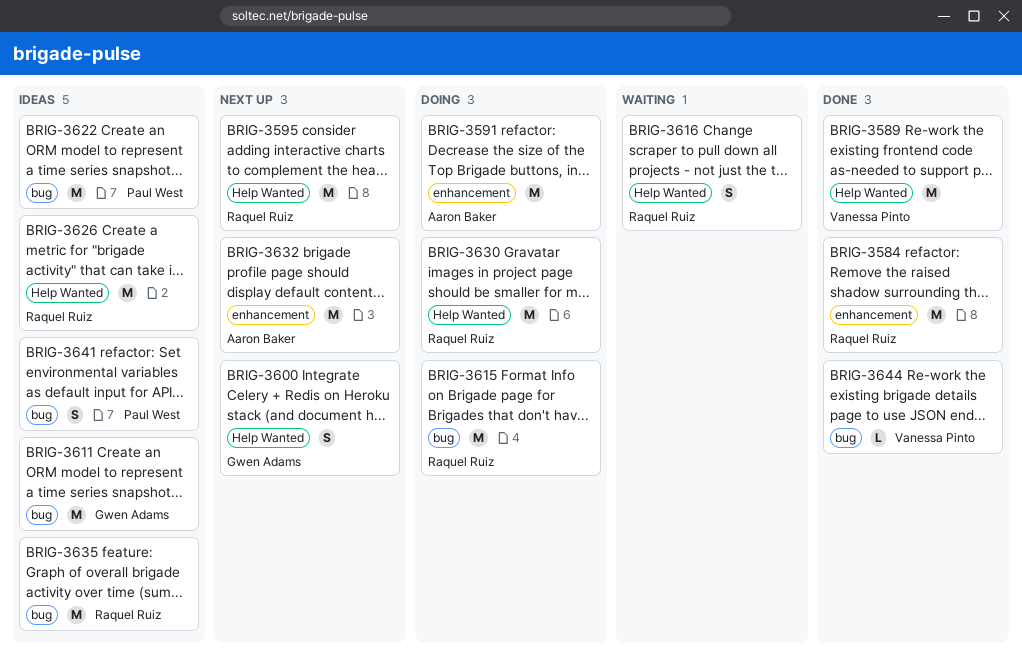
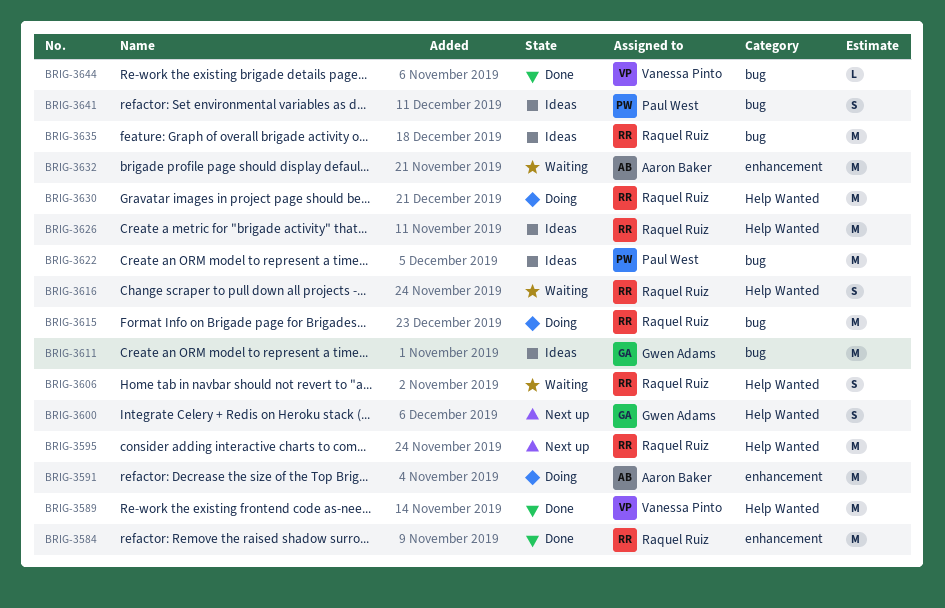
BRIG-3606: none -> present
BRIG-3632, status: Next up -> Waiting

